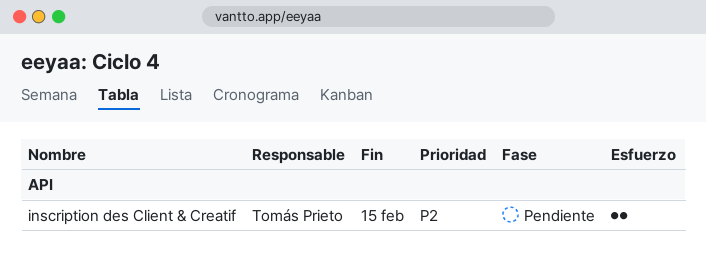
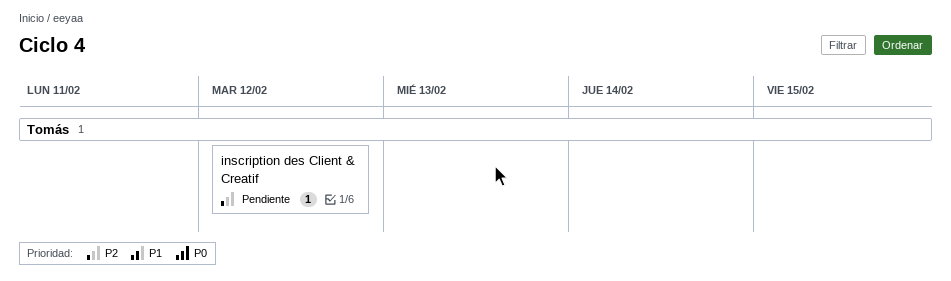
inscription des Client & Creatif, estimate: 2 -> 1
inscription des Client & Creatif, due: Feb 15 -> Feb 12

